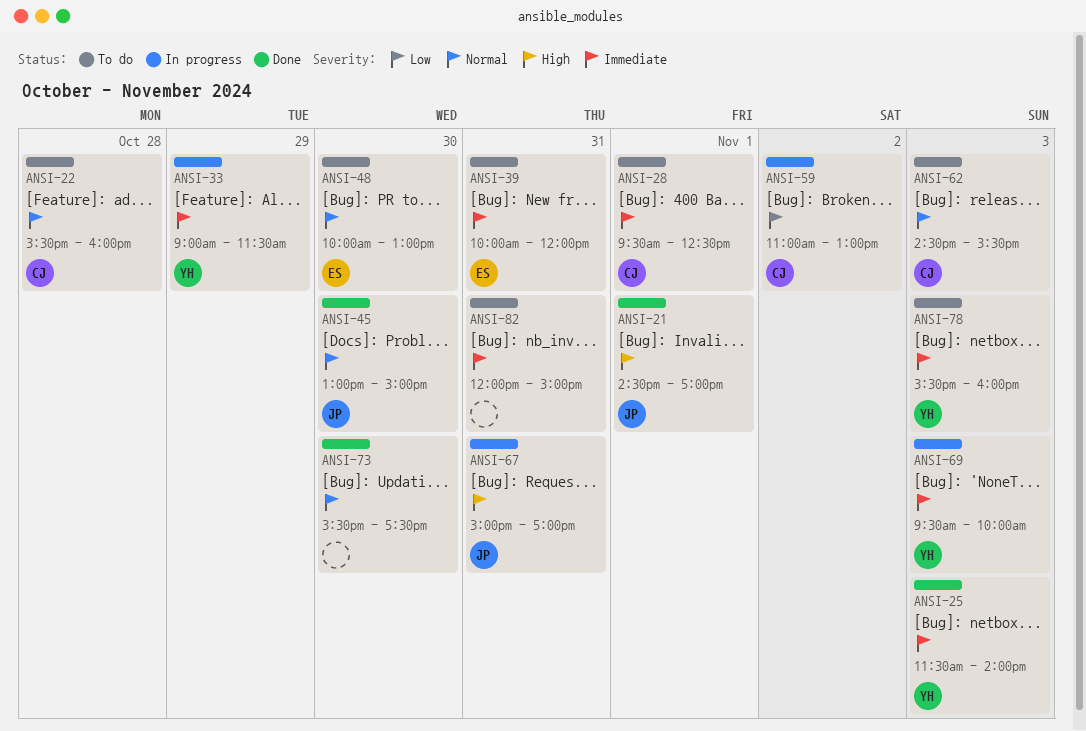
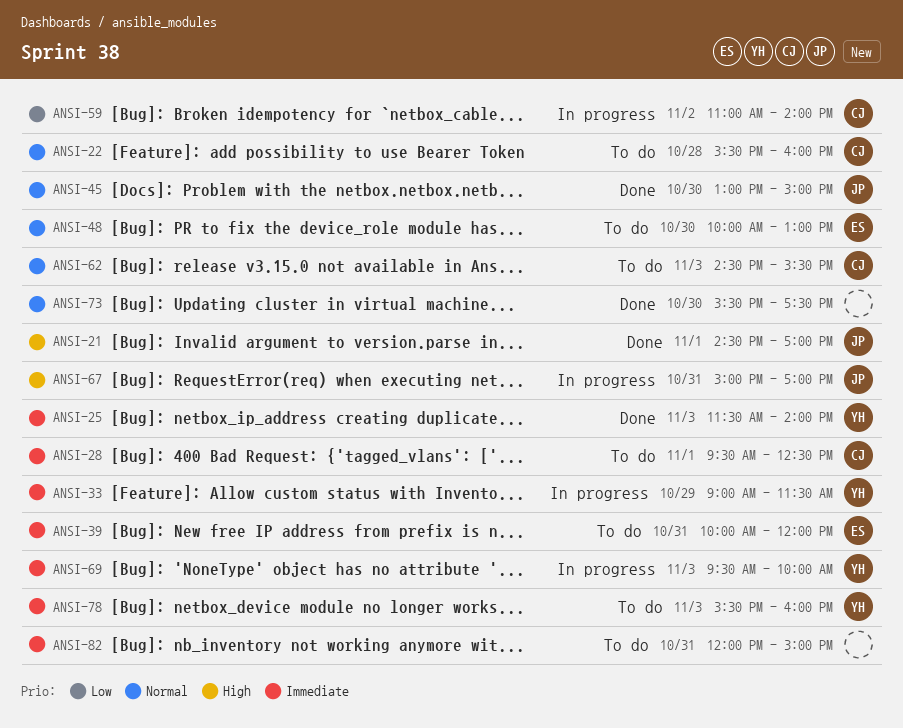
ANSI-59, ends: 13:00 -> 14:00

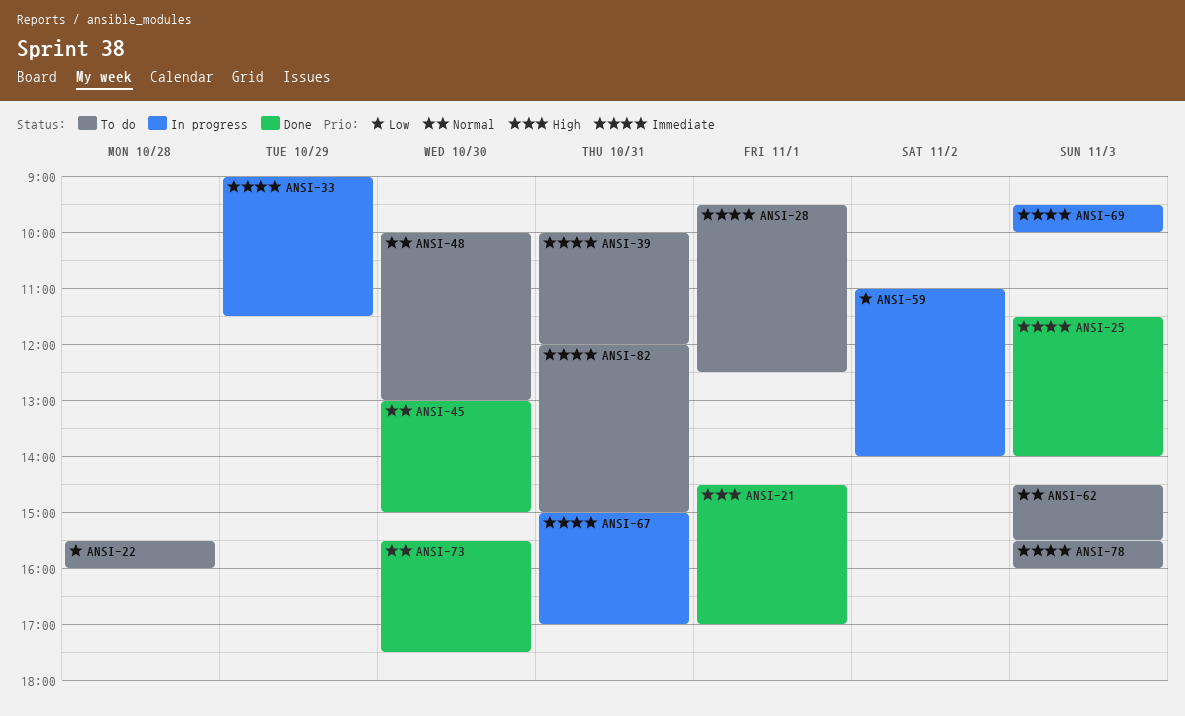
ANSI-22, priority: Normal -> Low
ANSI-67, priority: High -> Immediate

